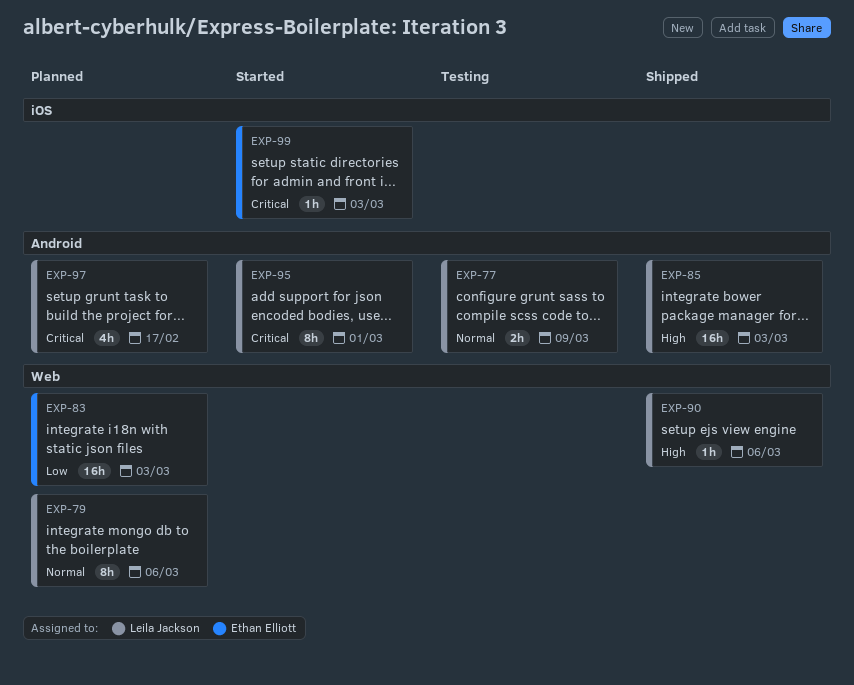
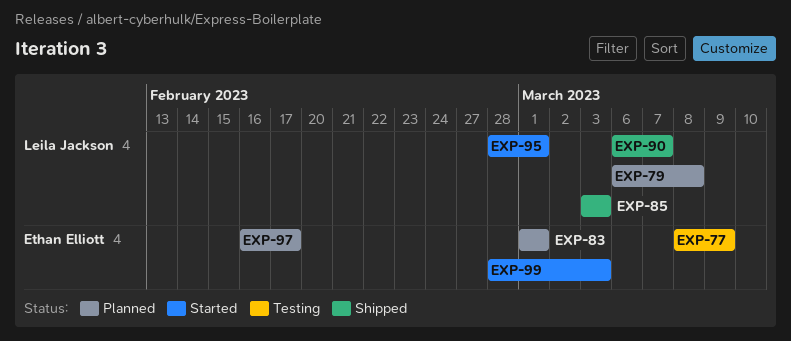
EXP-77, owner: Leila Jackson -> Ethan Elliott
EXP-79, due: Mar 6 -> Mar 8
EXP-83, due: Mar 3 -> Mar 1
EXP-90, due: Mar 6 -> Mar 7
EXP-97, owner: Leila Jackson -> Ethan Elliott

